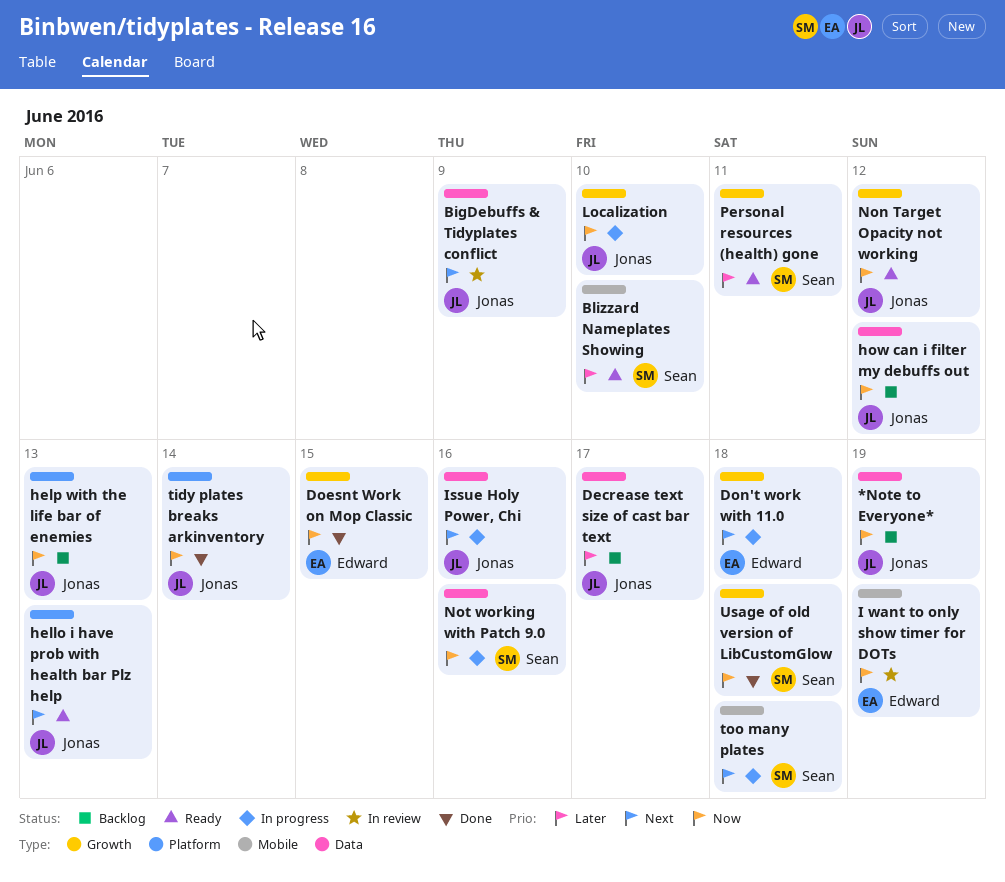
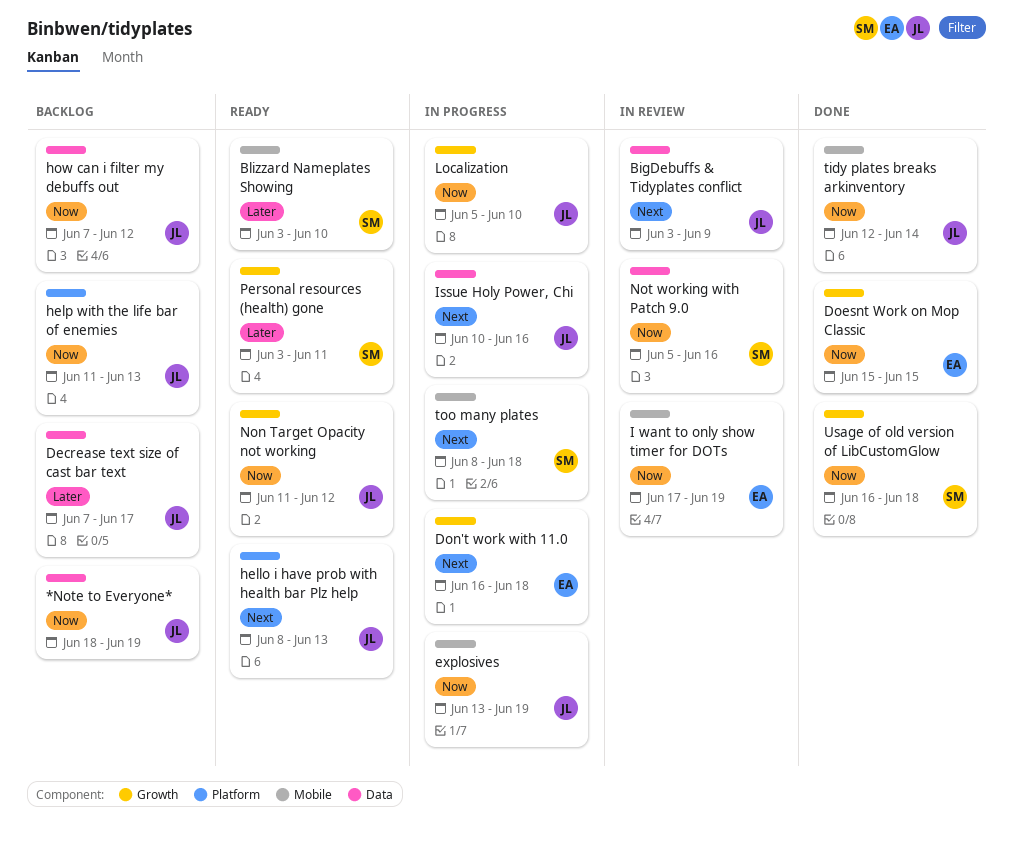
explosives: none -> present
Not working with Patch 9.0, status: In progress -> In review
tidy plates breaks arkinventory, label: Platform -> Mobile

